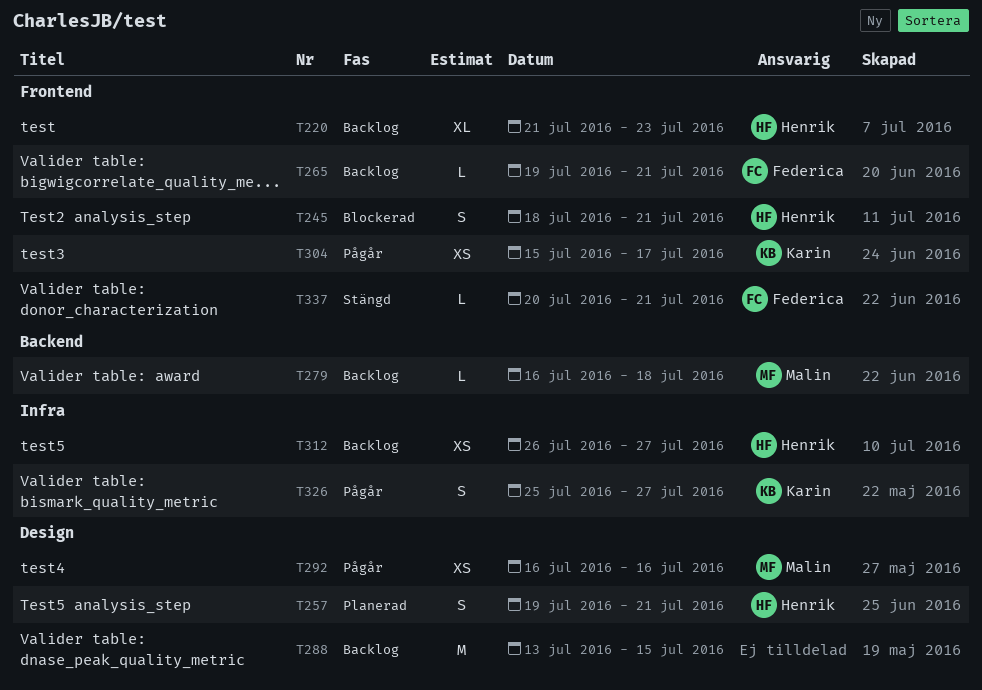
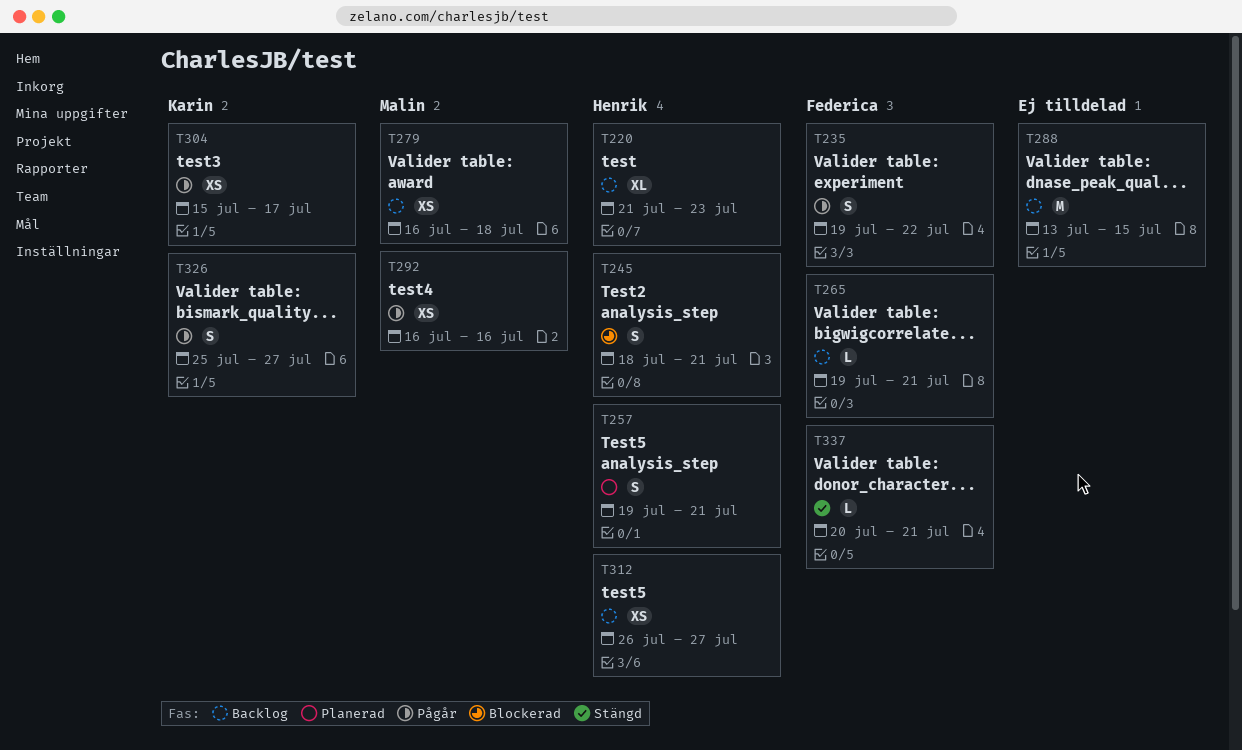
T235: none -> present
T279, estimate: L -> XS

